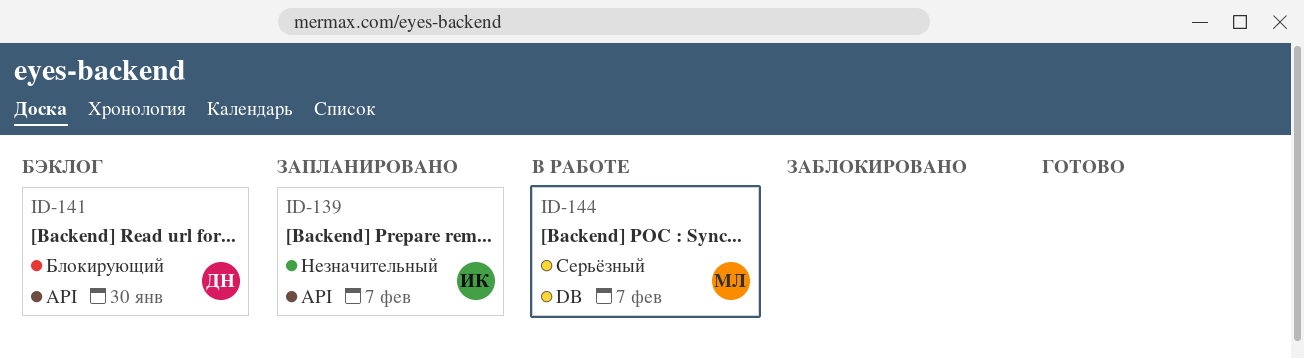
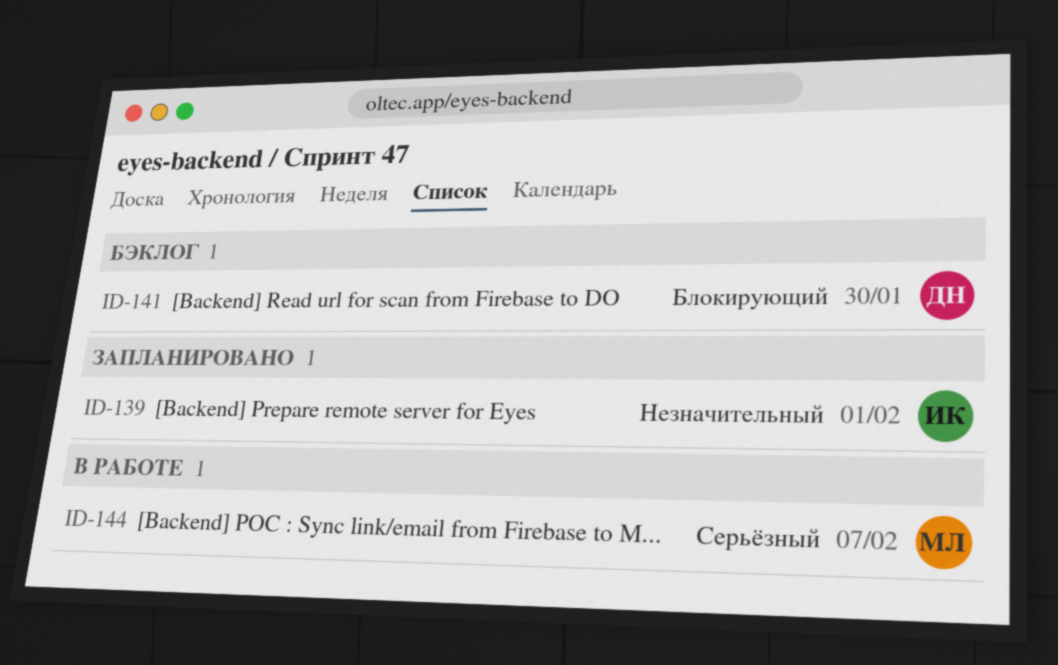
ID-139, due: Feb 7 -> Feb 1

